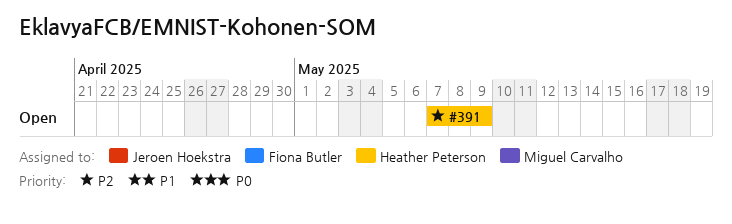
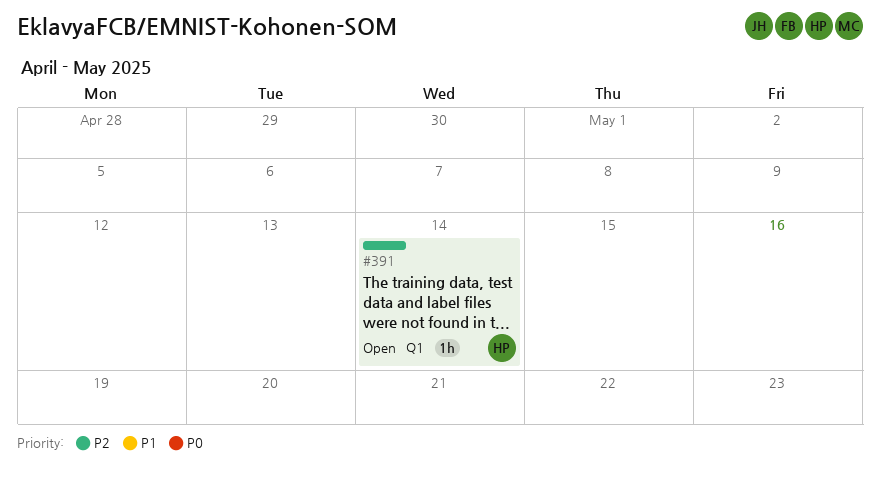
#391, due: May 9 -> May 14

